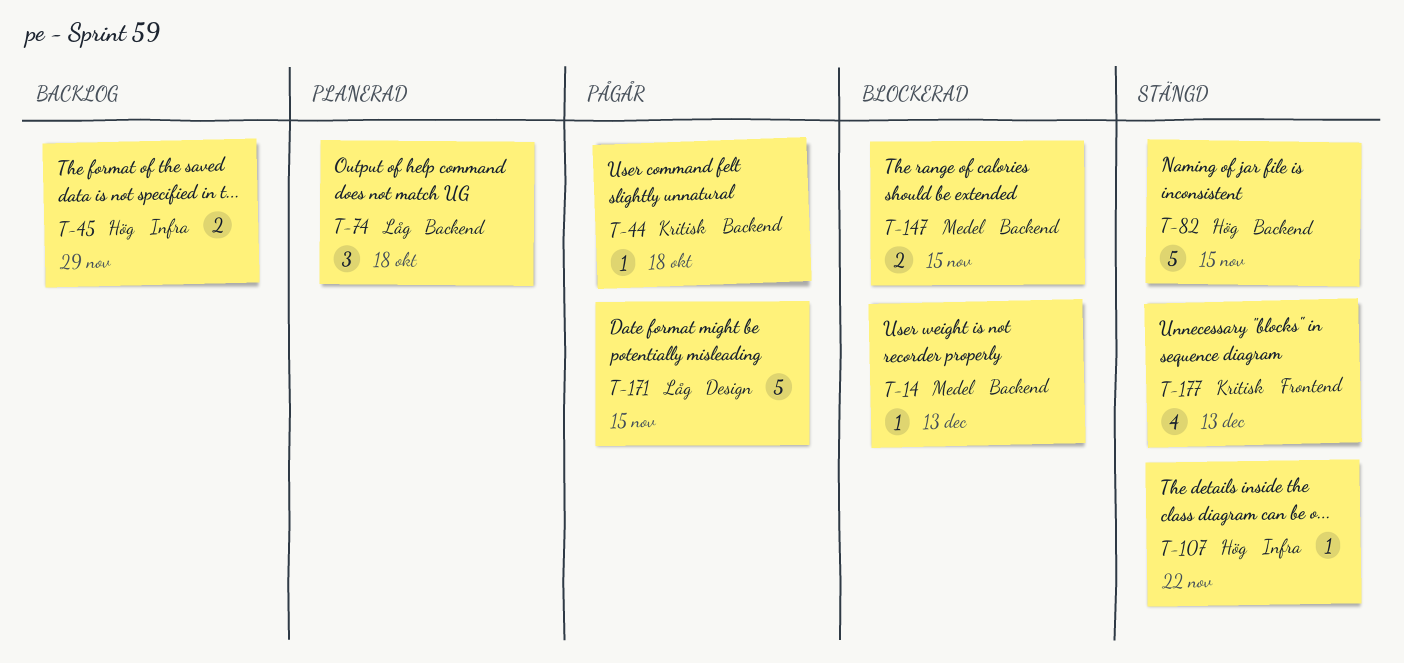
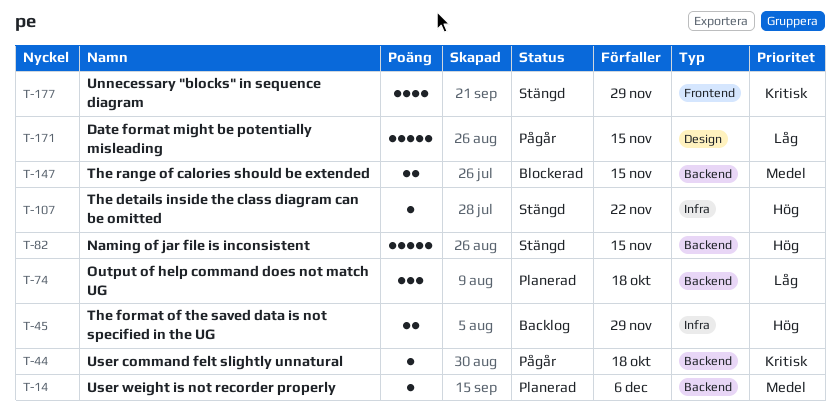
T-14, status: Blockerad -> Planerad
T-14, due: Dec 13 -> Dec 6
T-177, due: Dec 13 -> Nov 29

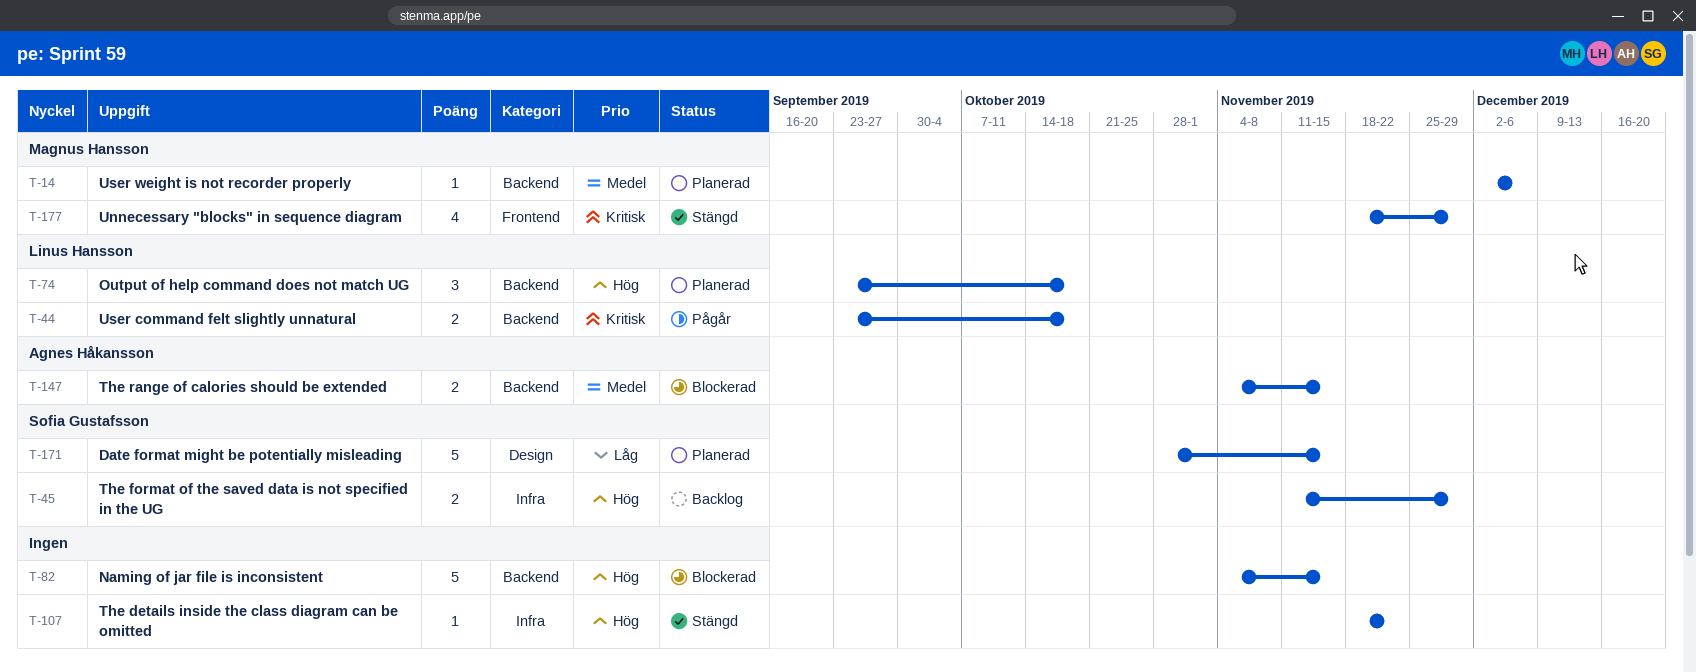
T-44, estimate: 1 -> 2
T-74, priority: Låg -> Hög
T-82, status: Stängd -> Blockerad
T-171, status: Pågår -> Planerad

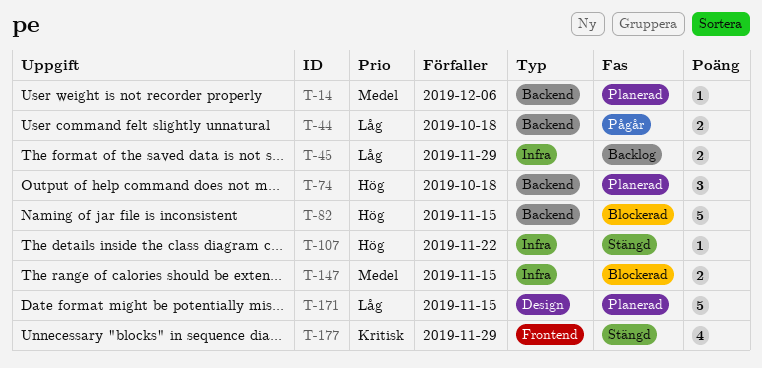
T-44, priority: Kritisk -> Låg
T-45, priority: Hög -> Låg
T-147, label: Backend -> Infra

